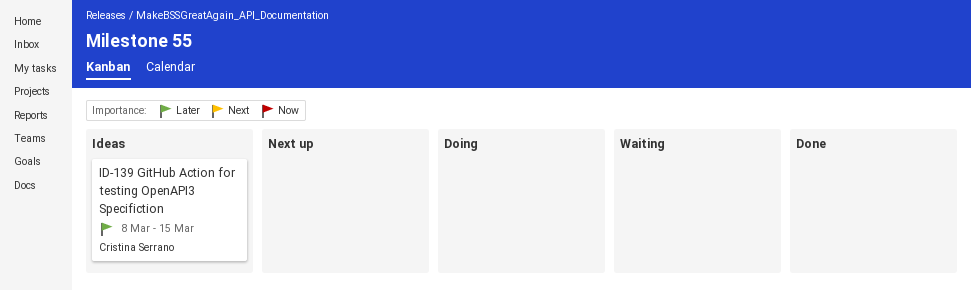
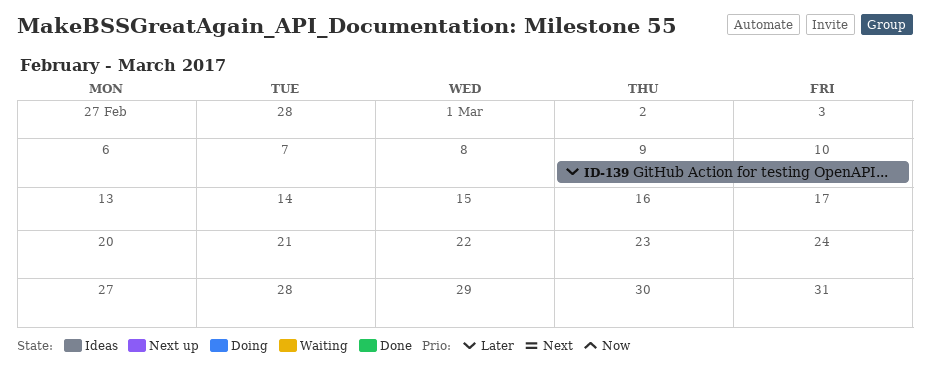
ID-139, start: Mar 8 -> Mar 9
ID-139, due: Mar 15 -> Mar 10

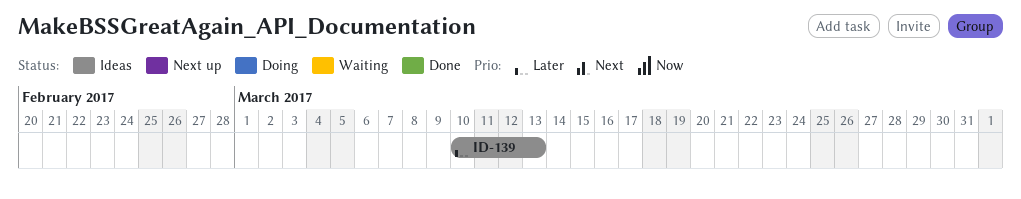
ID-139, start: Mar 9 -> Mar 10
ID-139, due: Mar 10 -> Mar 13

